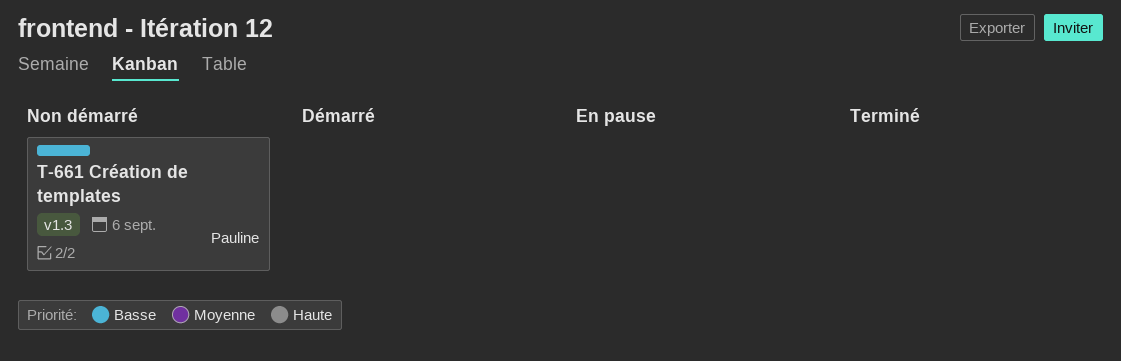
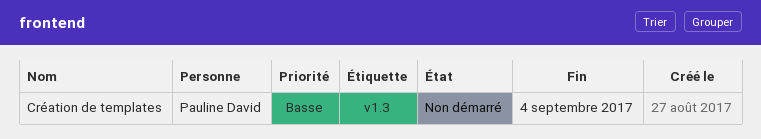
Création de templates, due: Sep 6 -> Sep 4

